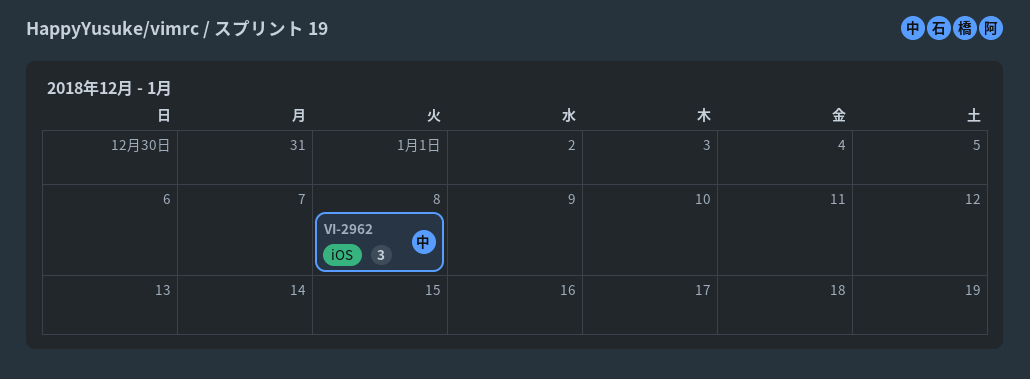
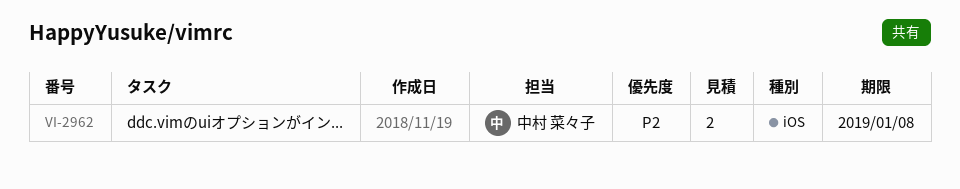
VI-2962, estimate: 3 -> 2

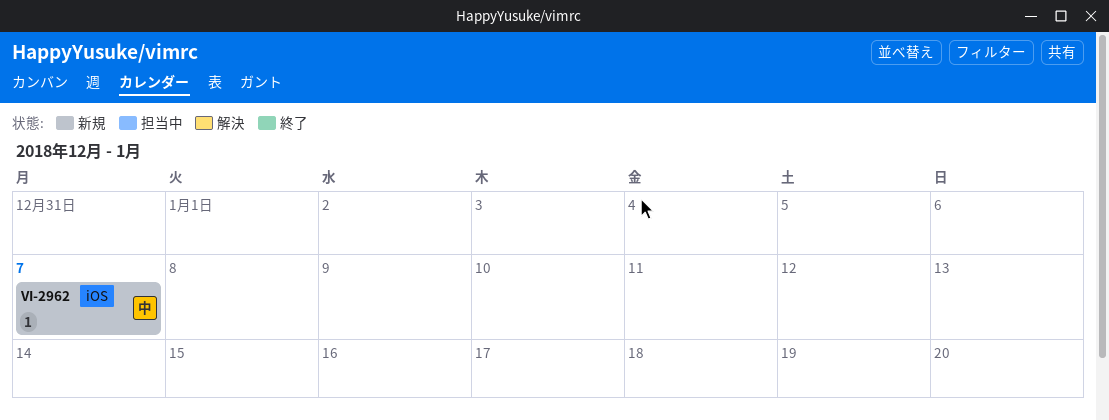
VI-2962, estimate: 2 -> 1
VI-2962, due: Jan 8 -> Jan 7

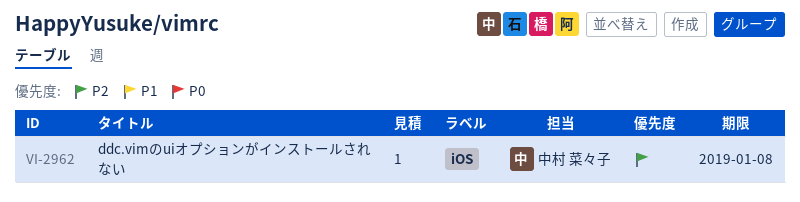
VI-2962, due: Jan 7 -> Jan 8

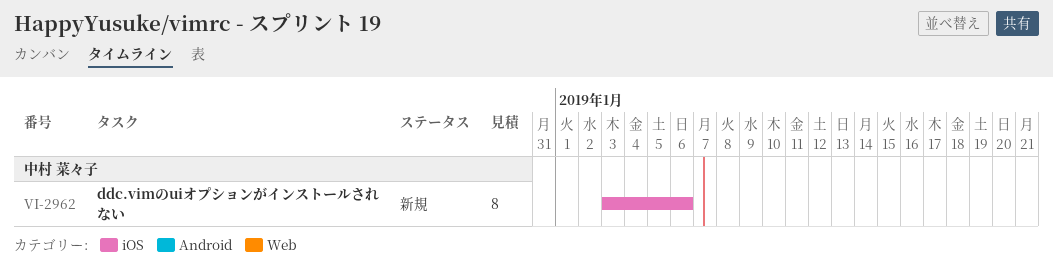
VI-2962, estimate: 1 -> 8
VI-2962, due: Jan 8 -> Jan 6

